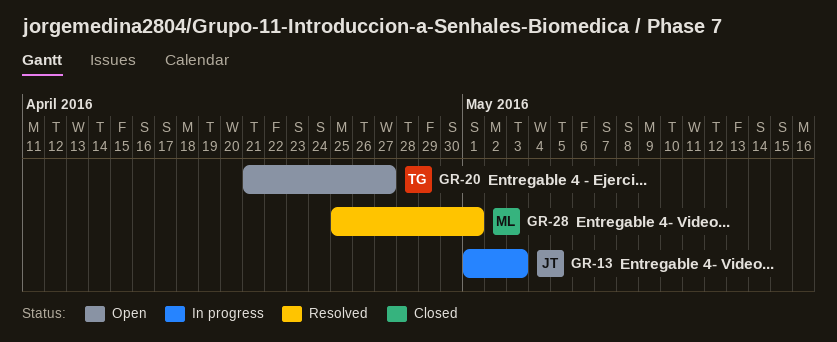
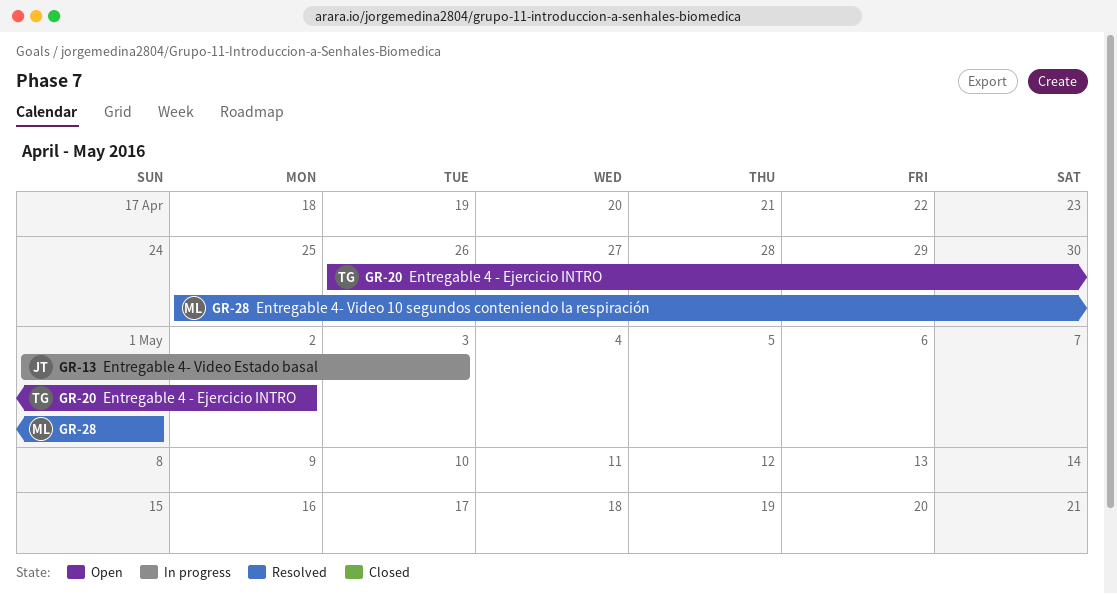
GR-20, start: Apr 21 -> Apr 26
GR-20, due: Apr 27 -> May 2

